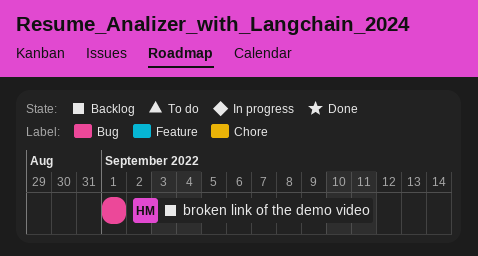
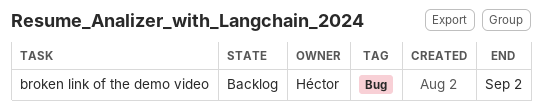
broken link of the demo video, due: Sep 1 -> Sep 2

